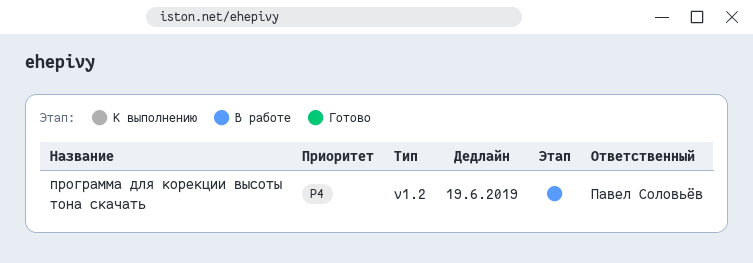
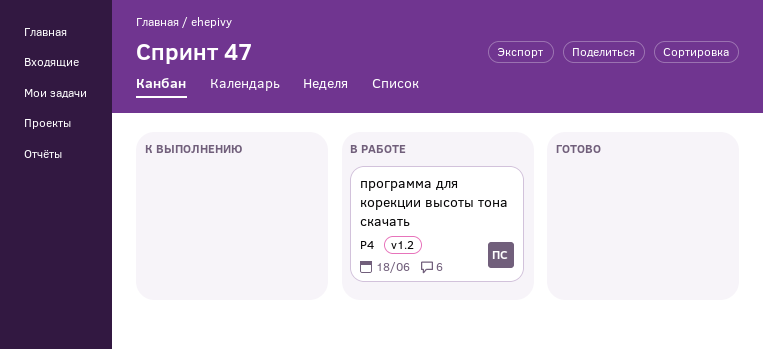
программа для корекции высоты тона скачать, due: Jun 19 -> Jun 18

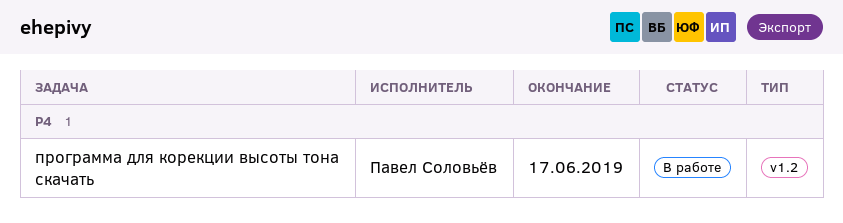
программа для корекции высоты тона скачать, due: Jun 18 -> Jun 17

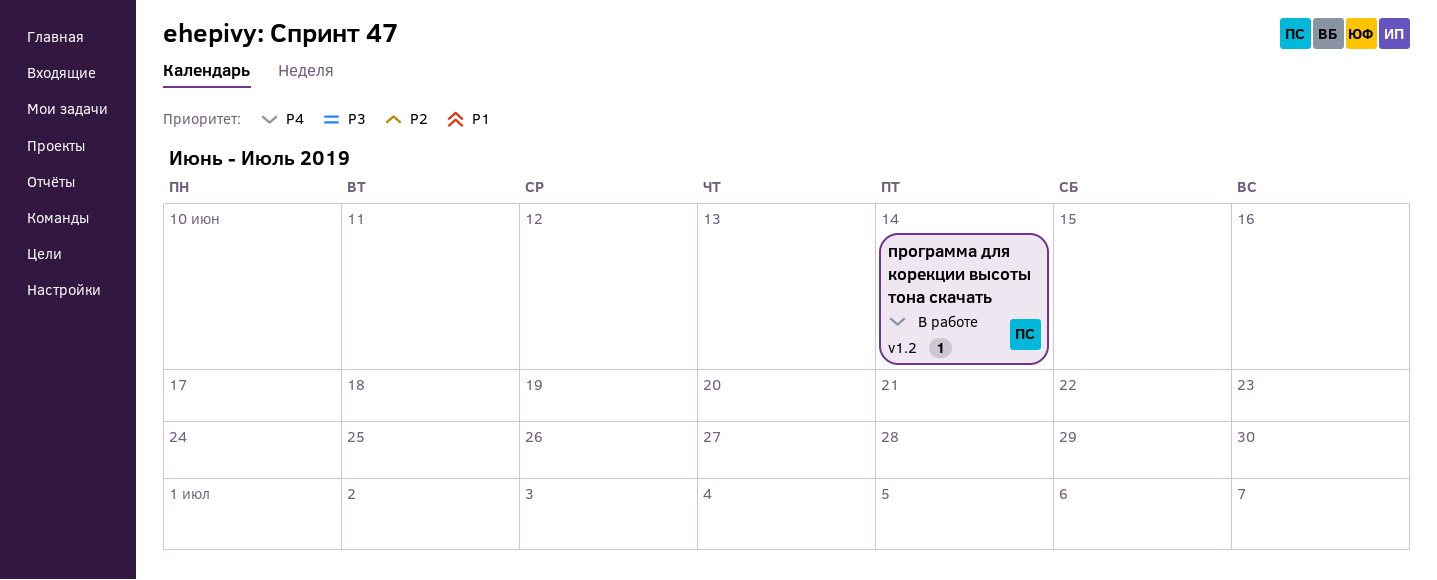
программа для корекции высоты тона скачать, due: Jun 17 -> Jun 14

